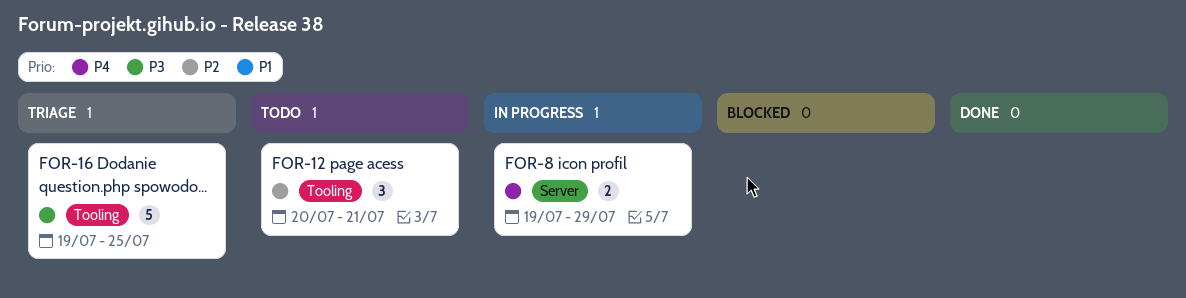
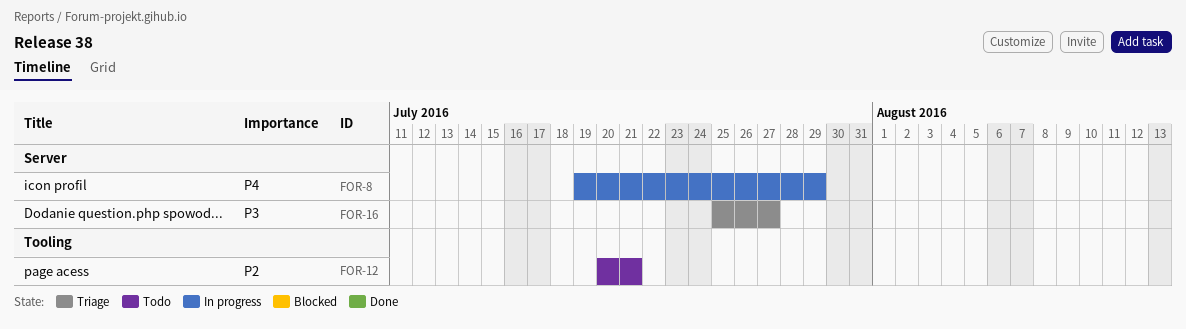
FOR-16, label: Tooling -> Server
FOR-16, start: Jul 19 -> Jul 25
FOR-16, due: Jul 25 -> Jul 27

